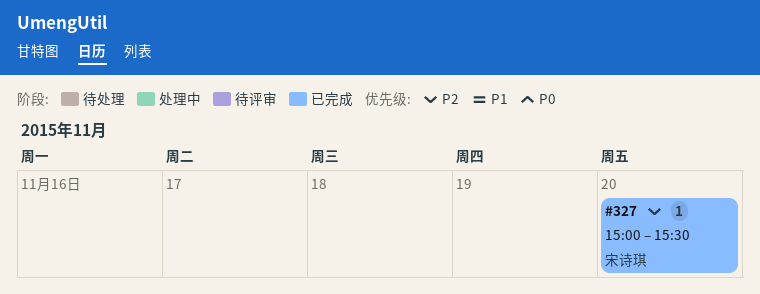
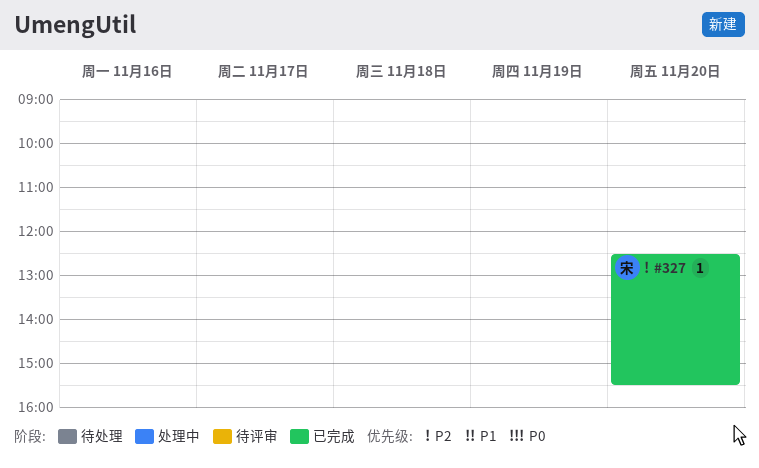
#327, begins: 15:00 -> 12:30

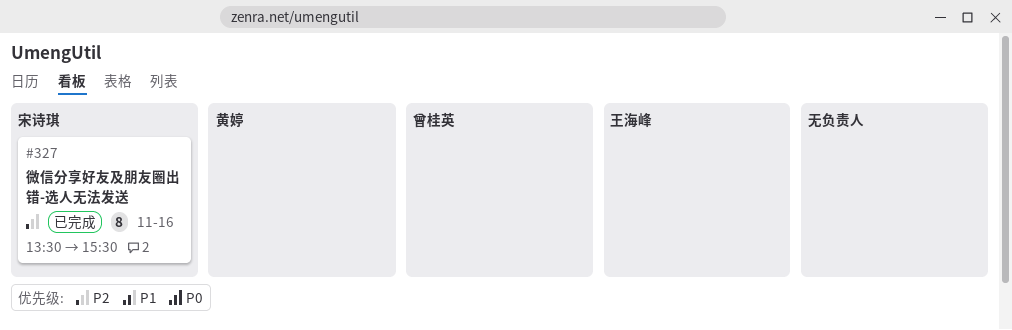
#327, estimate: 1 -> 8
#327, day: Nov 20 -> Nov 16
#327, begins: 12:30 -> 13:30

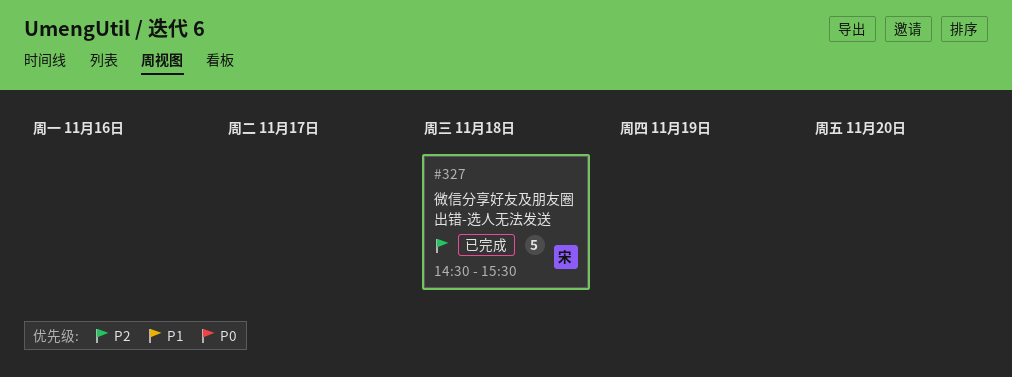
#327, estimate: 8 -> 5
#327, day: Nov 16 -> Nov 18
#327, begins: 13:30 -> 14:30

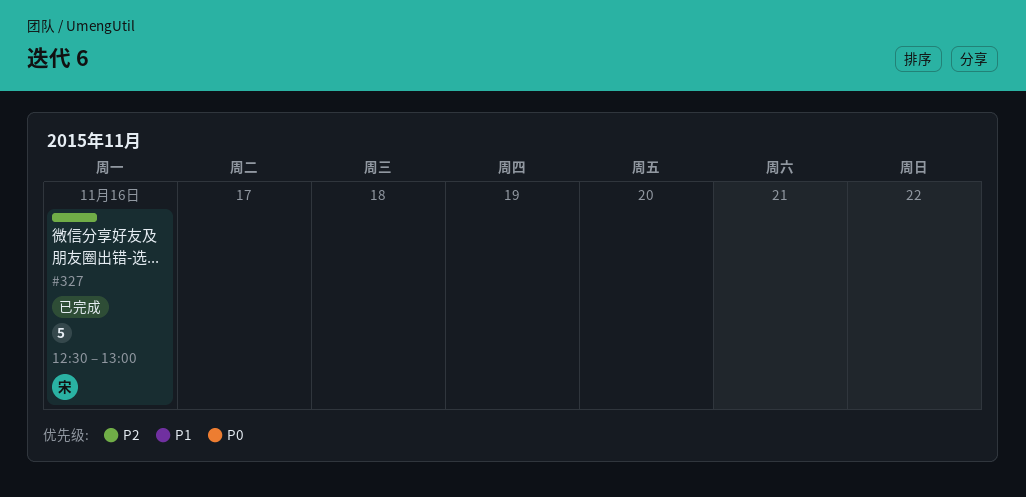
#327, day: Nov 18 -> Nov 16
#327, begins: 14:30 -> 12:30
#327, ends: 15:30 -> 13:00

